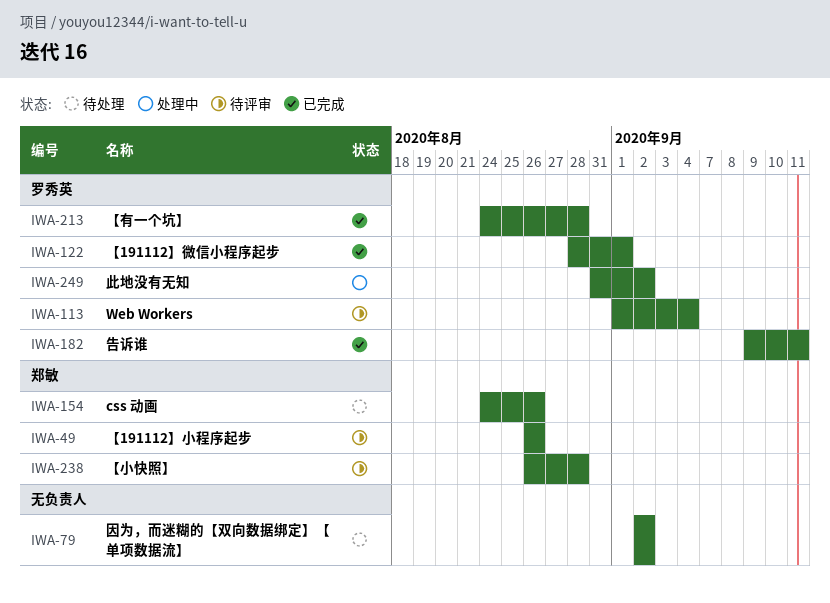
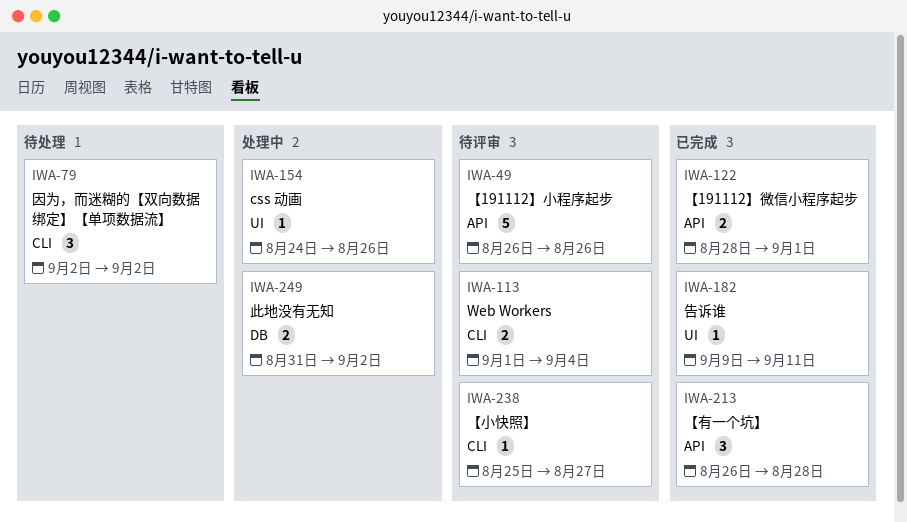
IWA-154, status: 待处理 -> 处理中
IWA-213, start: Aug 24 -> Aug 26
IWA-238, start: Aug 26 -> Aug 25
IWA-238, due: Aug 28 -> Aug 27

